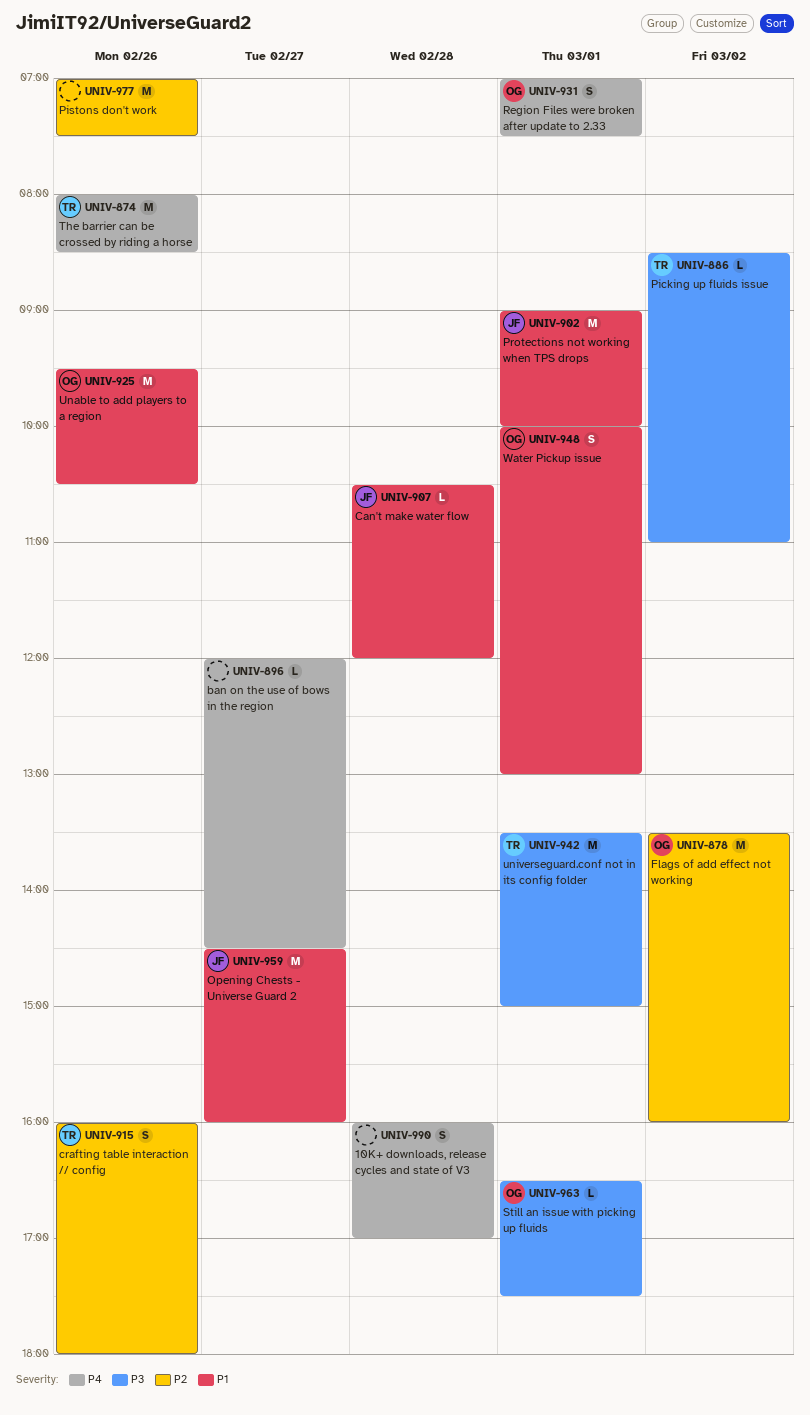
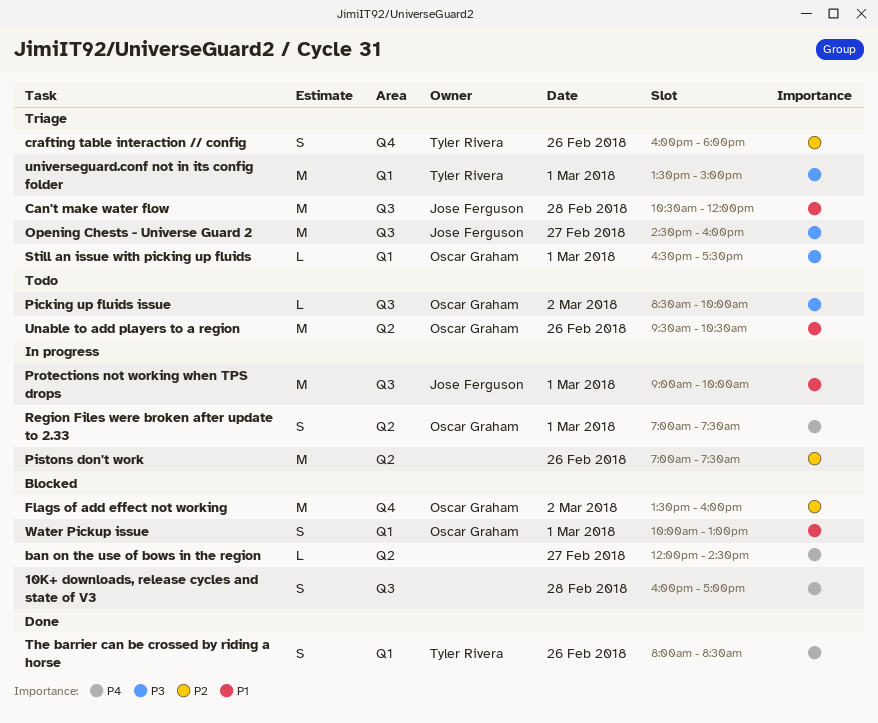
Can't make water flow, estimate: L -> M
Opening Chests - Universe Guard 2, priority: P1 -> P3
Picking up fluids issue, owner: Tyler Rivera -> Oscar Graham
Picking up fluids issue, ends: 11:00 -> 10:00
The barrier can be crossed by riding a horse, estimate: M -> S

